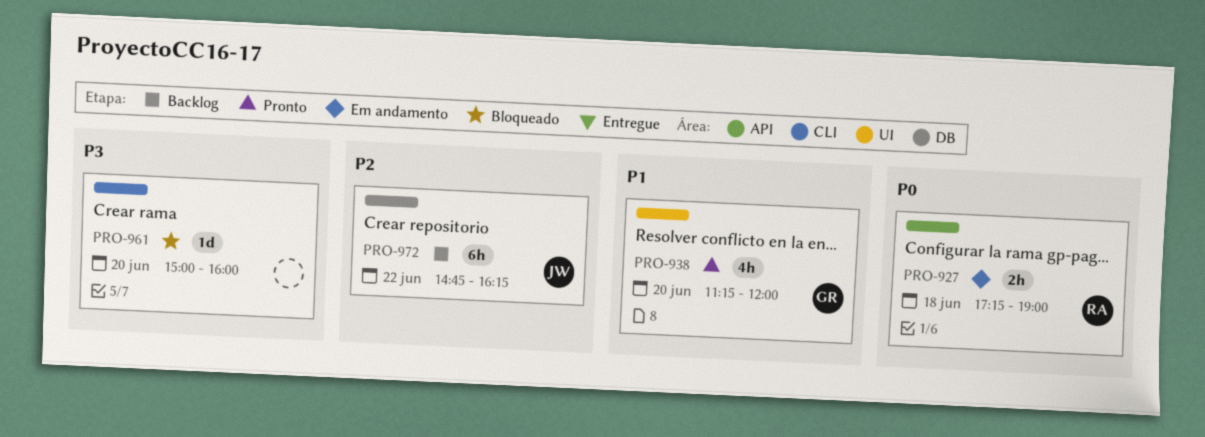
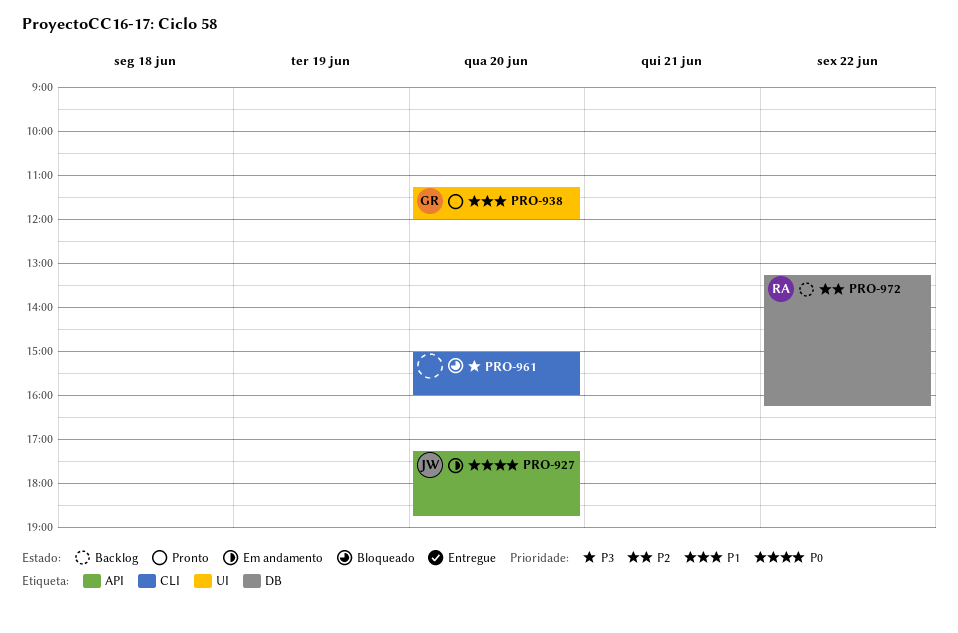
PRO-927, owner: RA -> JW
PRO-927, day: Jun 18 -> Jun 20
PRO-927, ends: 19:00 -> 18:45
PRO-972, owner: JW -> RA
PRO-972, begins: 14:45 -> 13:15

